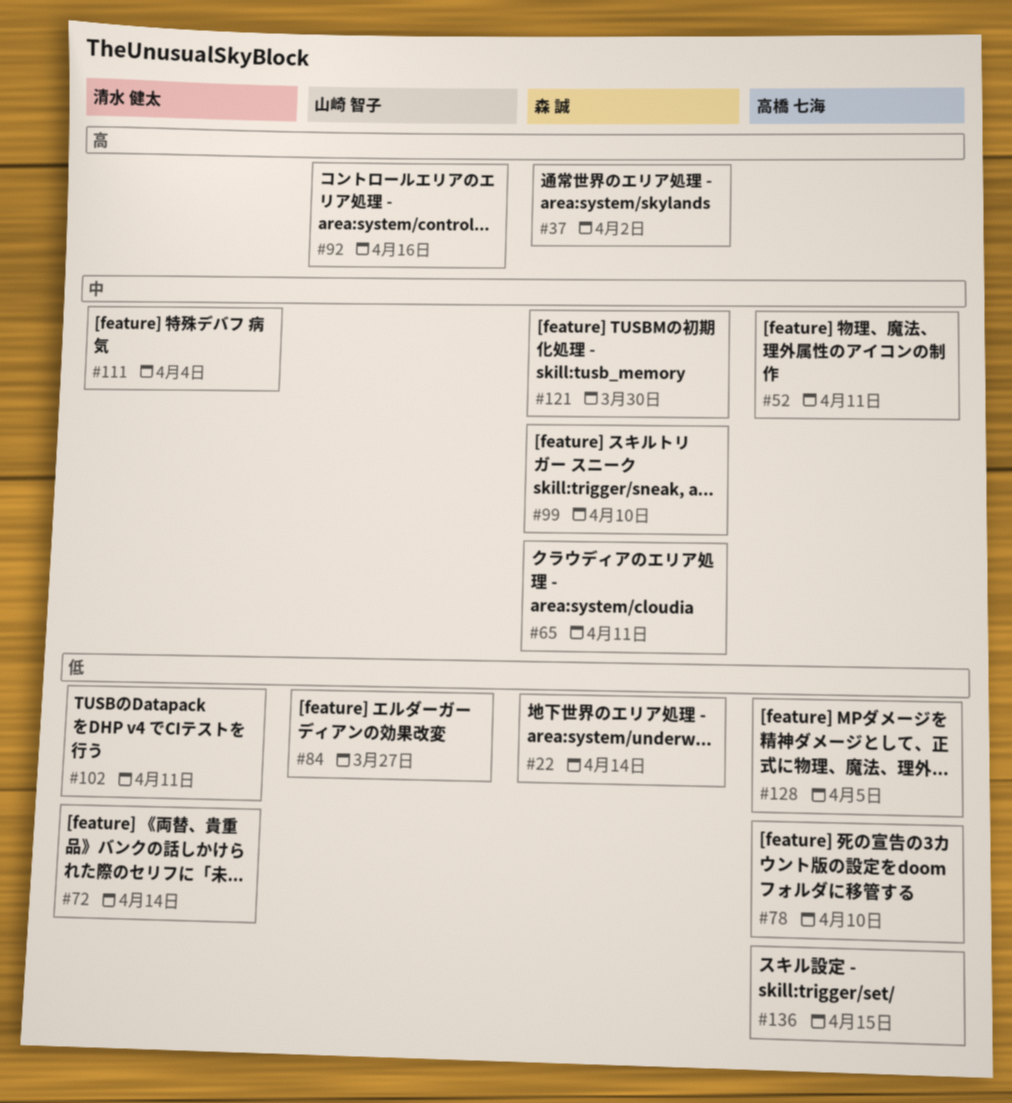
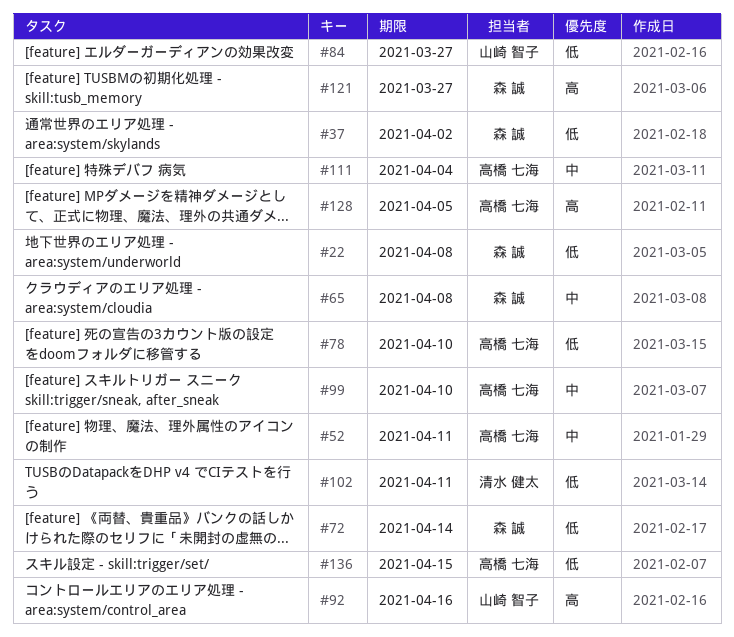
#22, due: Apr 14 -> Apr 8
#37, priority: 高 -> 低
#65, due: Apr 11 -> Apr 8
#72, owner: 清水 健太 -> 森 誠
#99, owner: 森 誠 -> 高橋 七海
#111, owner: 清水 健太 -> 高橋 七海
#121, priority: 中 -> 高
#121, due: Mar 30 -> Mar 27
#128, priority: 低 -> 高

